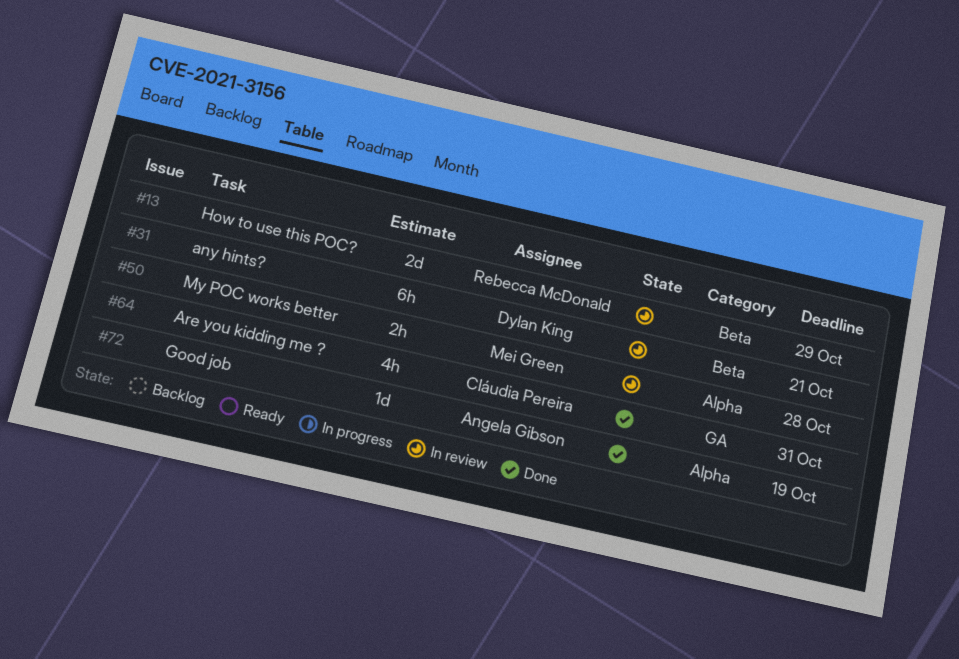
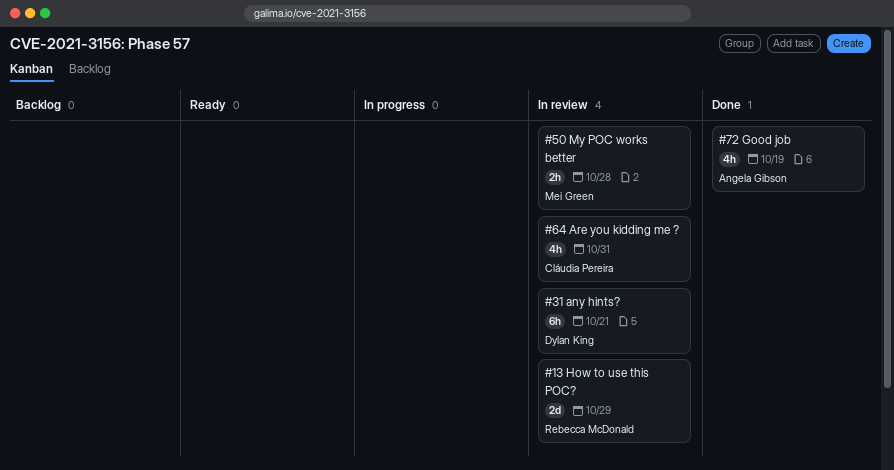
#64, status: Done -> In review
#72, estimate: 1d -> 4h

